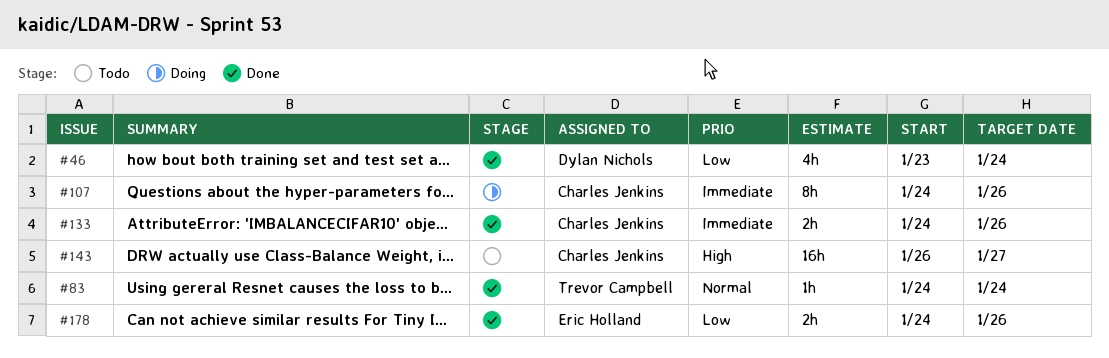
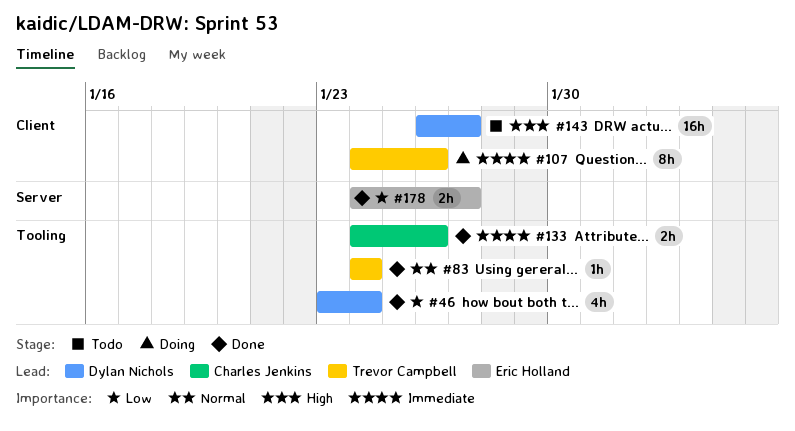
#107, owner: Charles Jenkins -> Trevor Campbell
#143, owner: Charles Jenkins -> Dylan Nichols
#178, due: Jan 26 -> Jan 27

